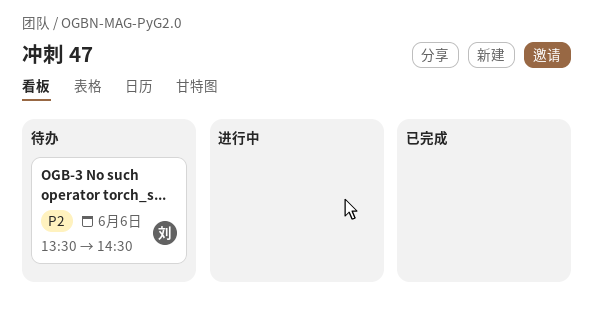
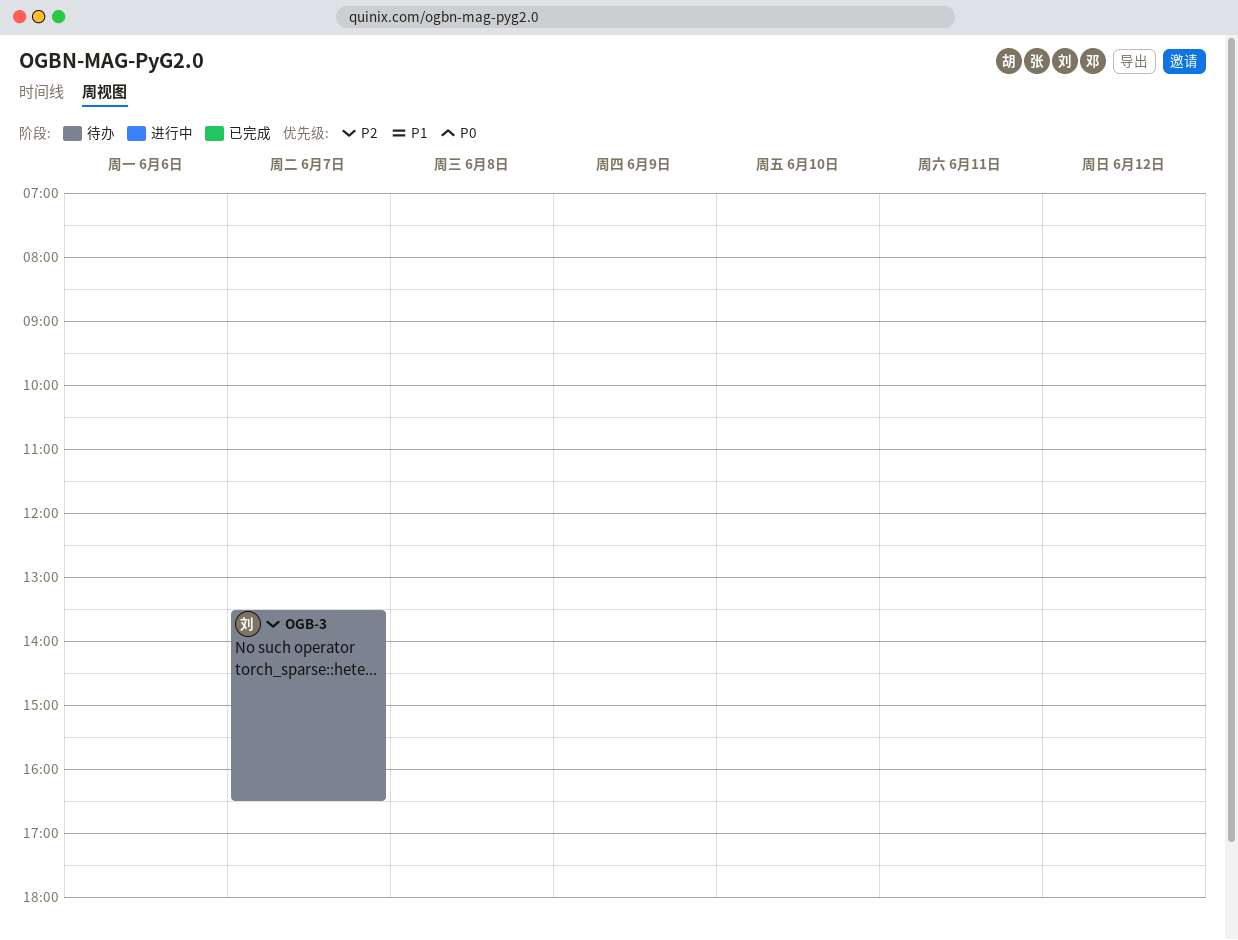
OGB-3, day: Jun 6 -> Jun 7
OGB-3, ends: 14:30 -> 16:30

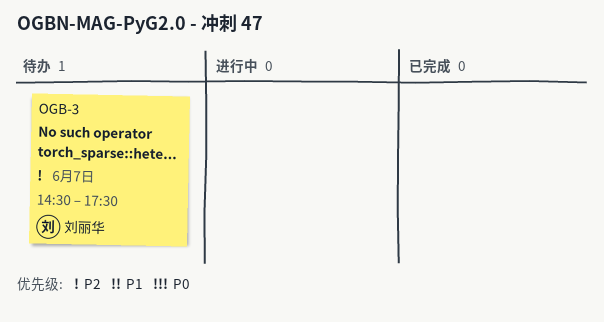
OGB-3, begins: 13:30 -> 14:30
OGB-3, ends: 16:30 -> 17:30

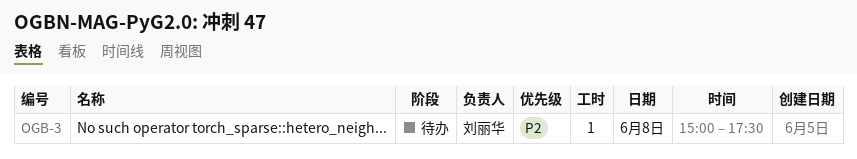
OGB-3, day: Jun 7 -> Jun 8
OGB-3, begins: 14:30 -> 15:00

